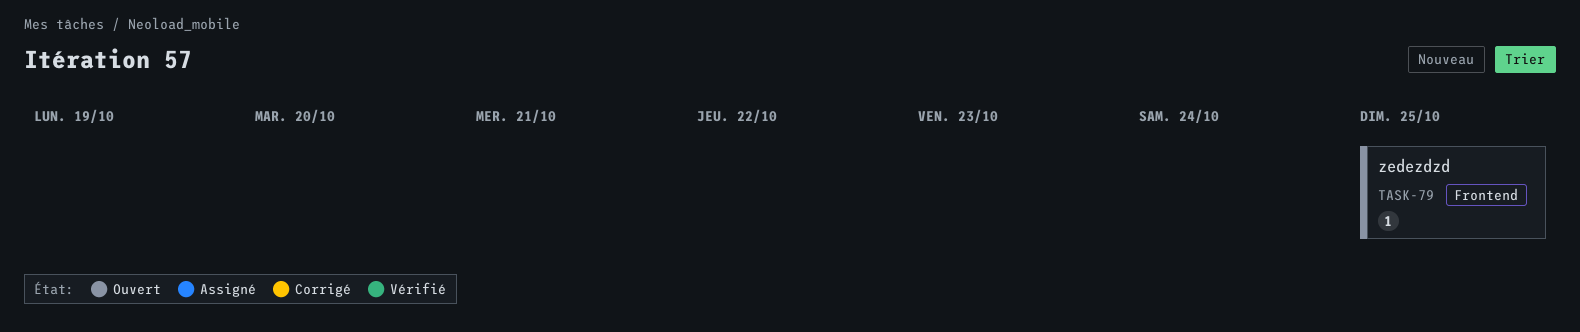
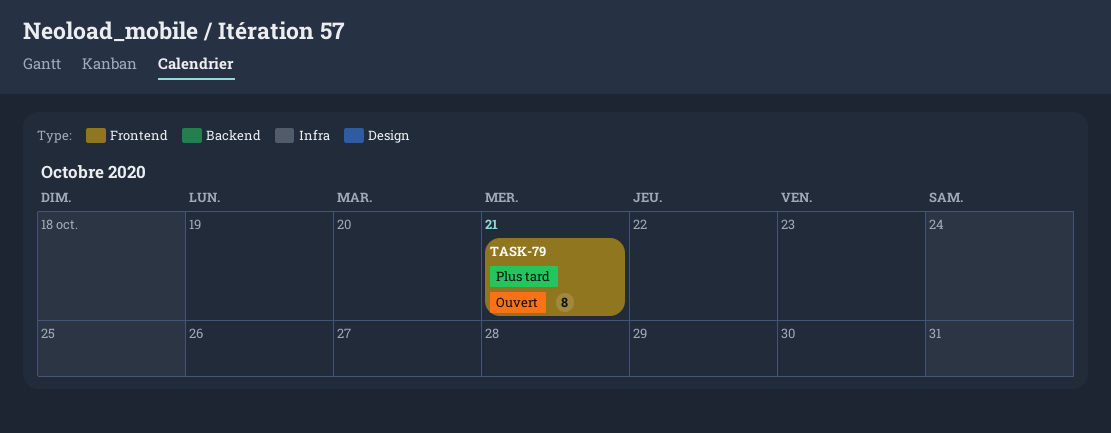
TASK-79, estimate: 1 -> 8
TASK-79, due: Oct 25 -> Oct 21

